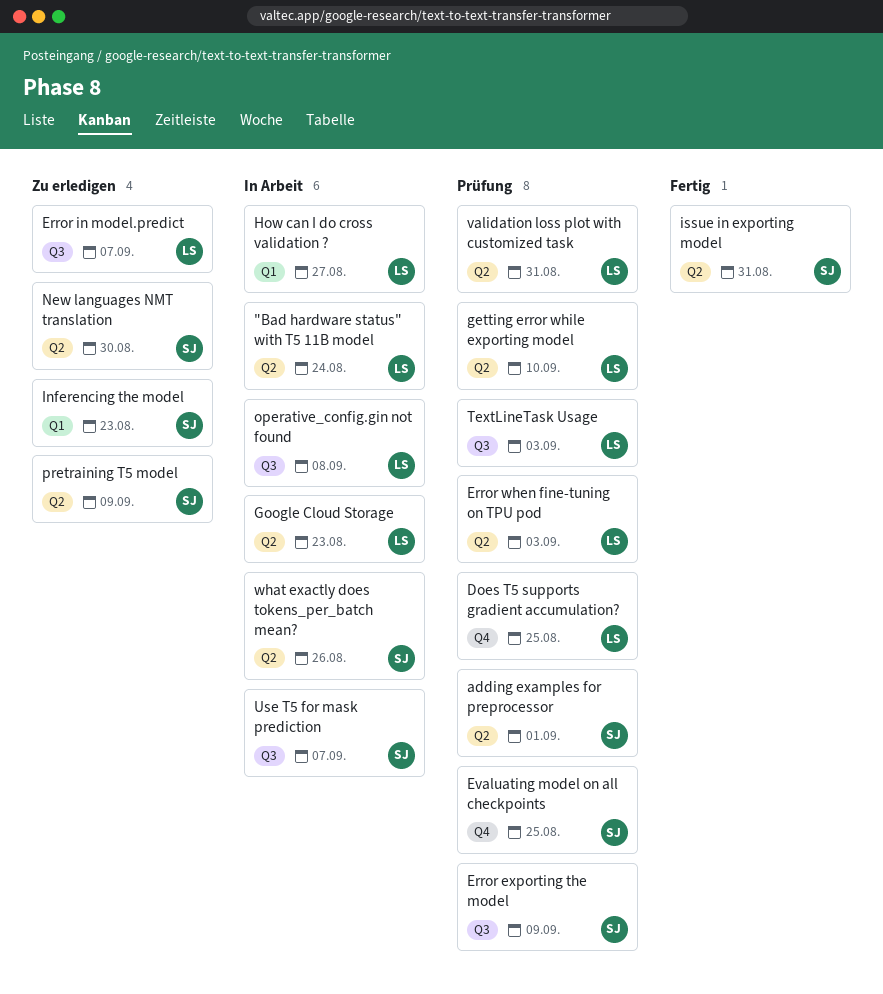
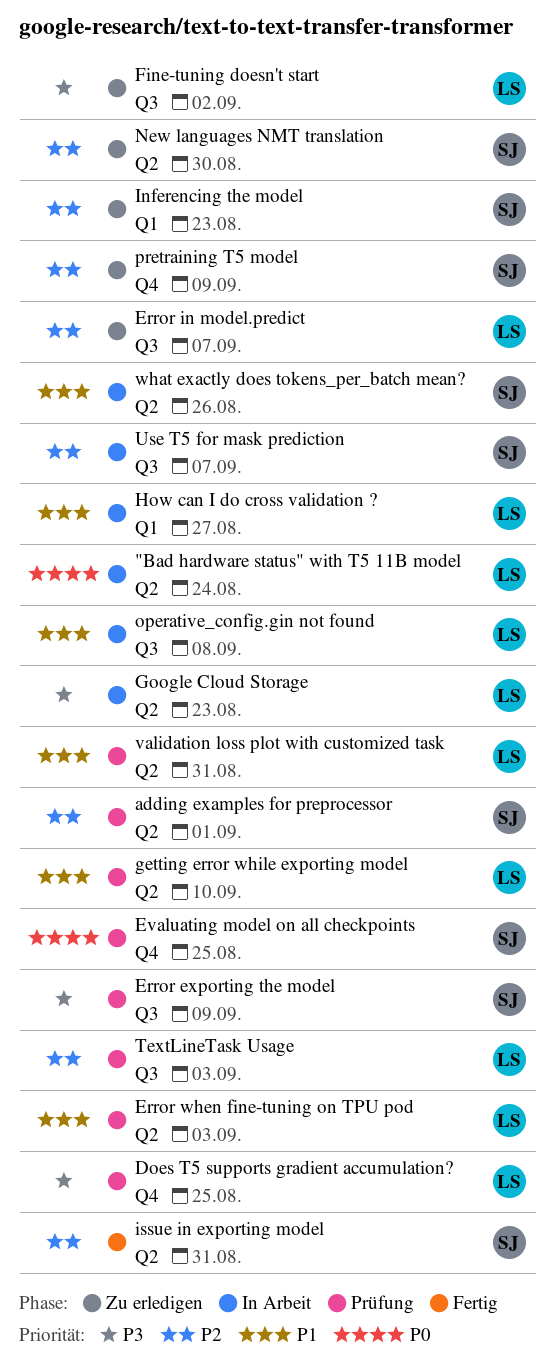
Fine-tuning doesn't start: none -> present
pretraining T5 model, label: Q2 -> Q4

